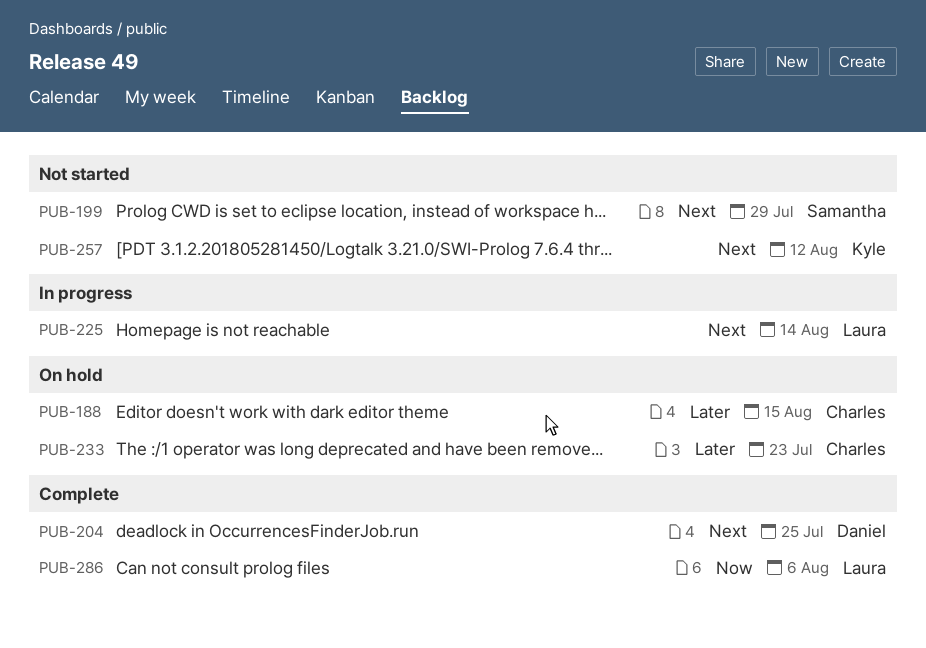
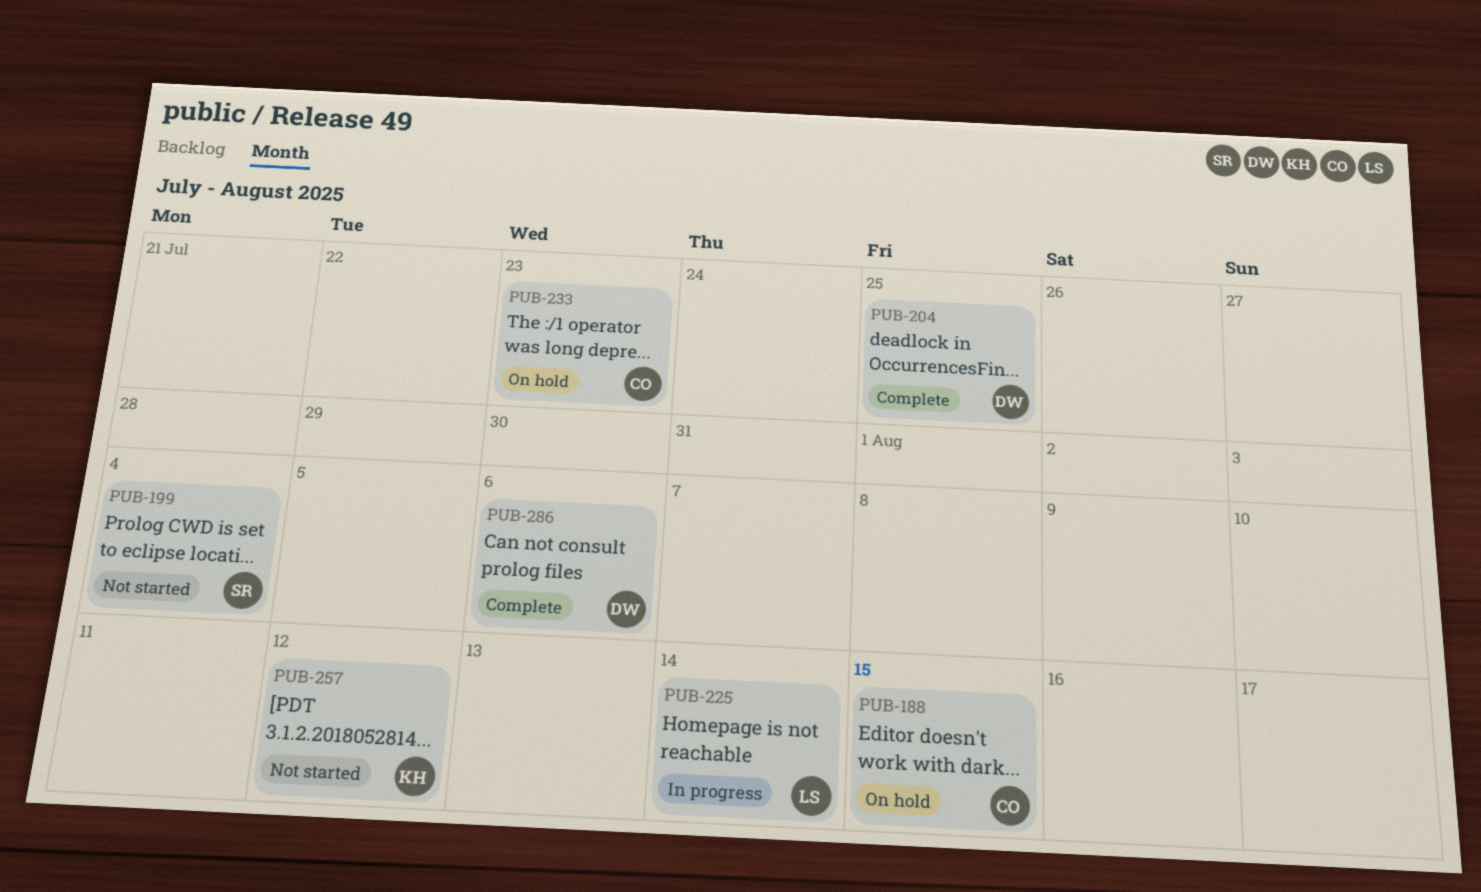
PUB-199, due: Jul 29 -> Aug 4
PUB-286, owner: Laura -> Daniel

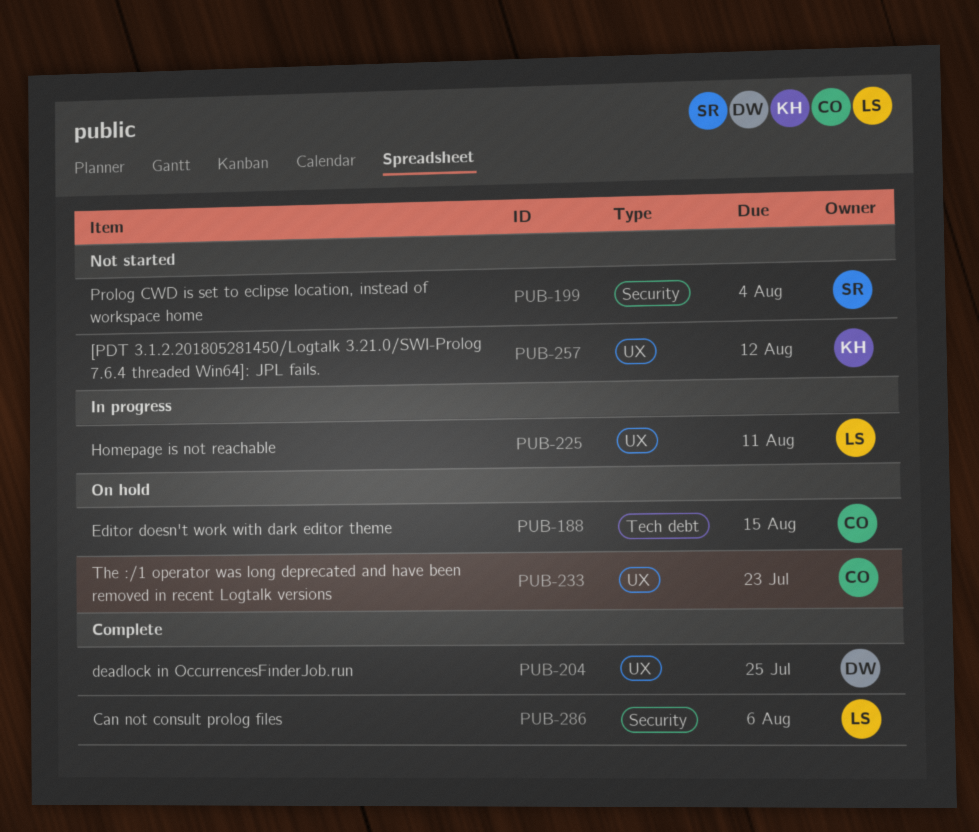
PUB-225, due: Aug 14 -> Aug 11
PUB-286, owner: DW -> LS

